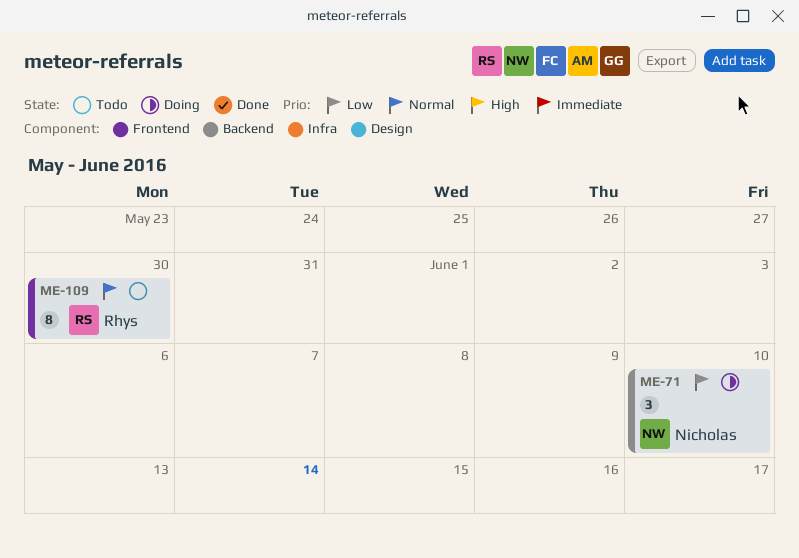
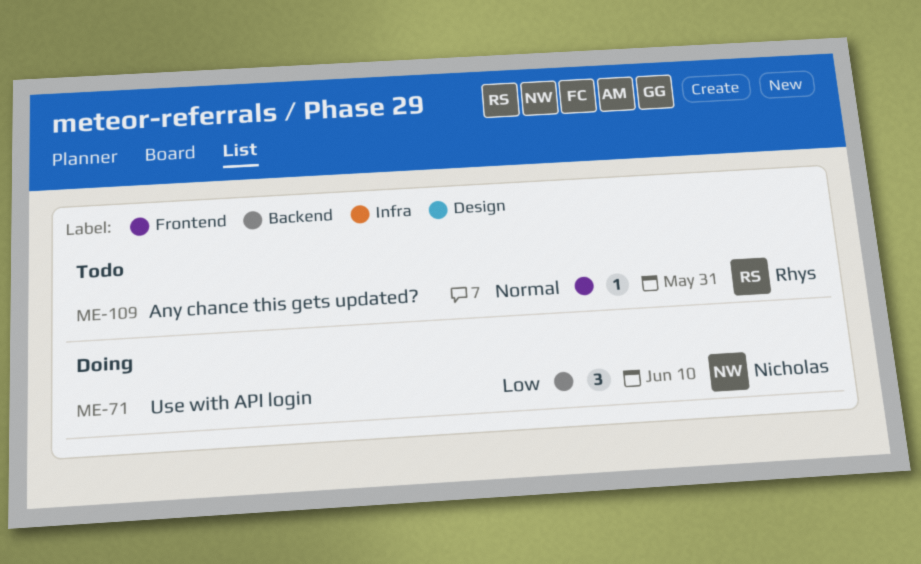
ME-109, estimate: 8 -> 1
ME-109, due: May 30 -> May 31

